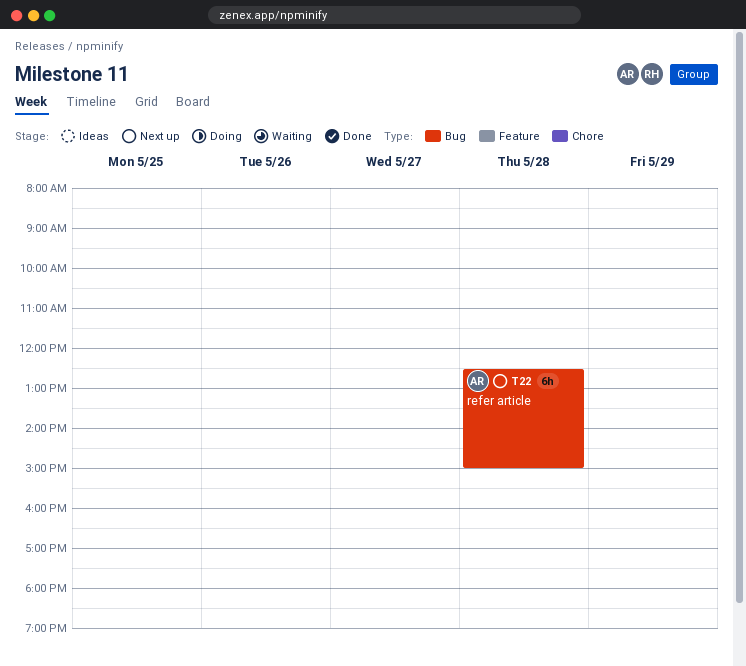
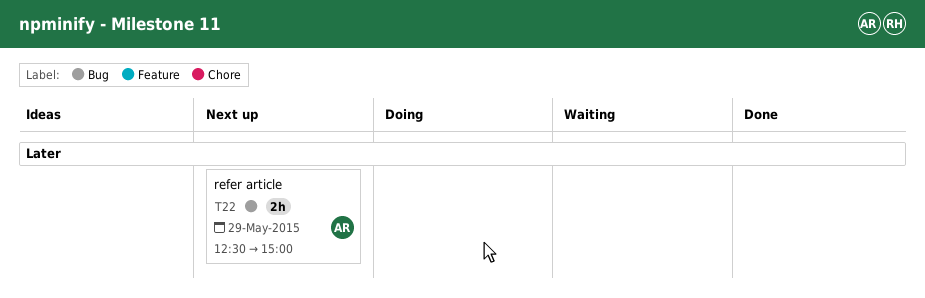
T22, estimate: 6h -> 2h
T22, day: May 28 -> May 29

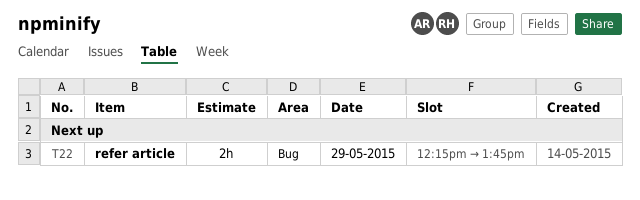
T22, begins: 12:30 -> 12:15
T22, ends: 15:00 -> 13:45

